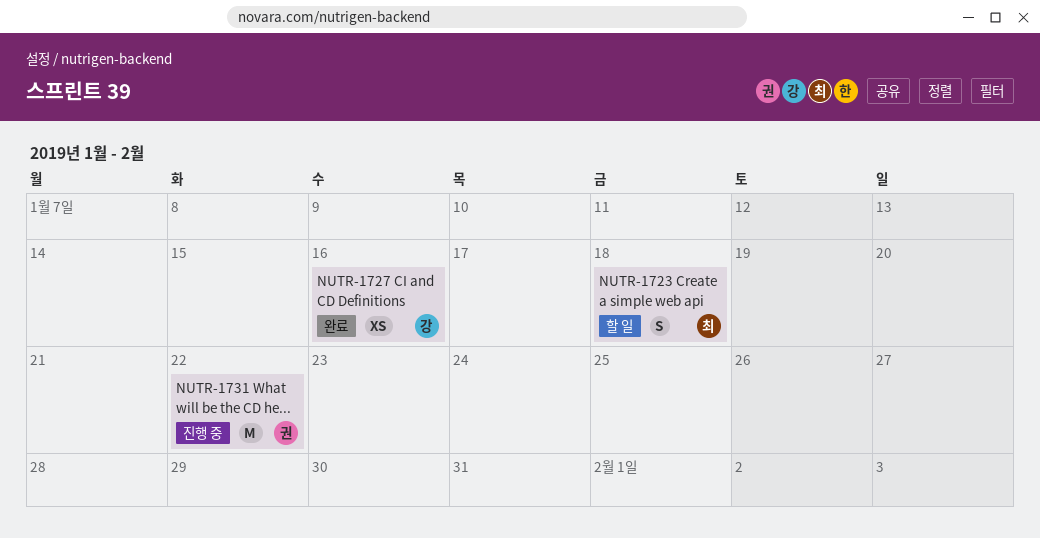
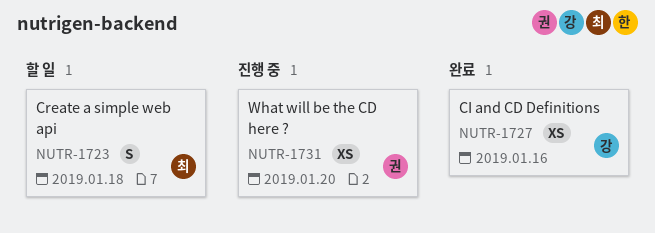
NUTR-1731, estimate: M -> XS
NUTR-1731, due: Jan 22 -> Jan 20

